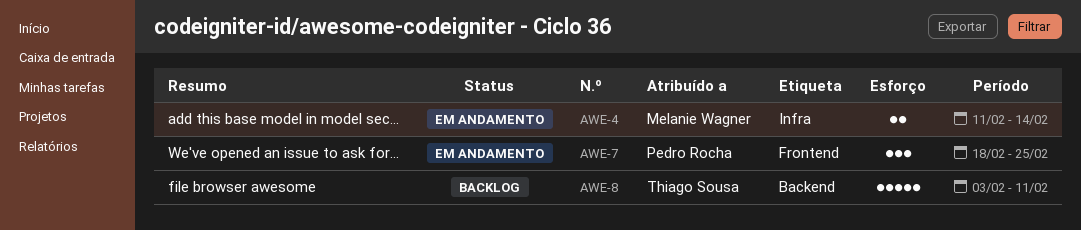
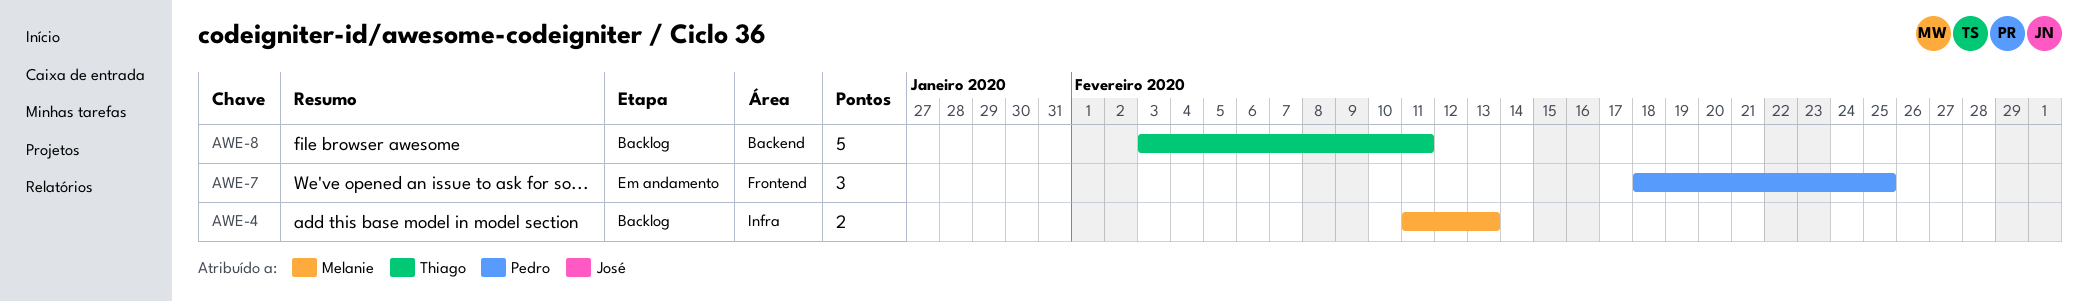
AWE-4, status: Em andamento -> Backlog
AWE-4, due: Feb 14 -> Feb 13

